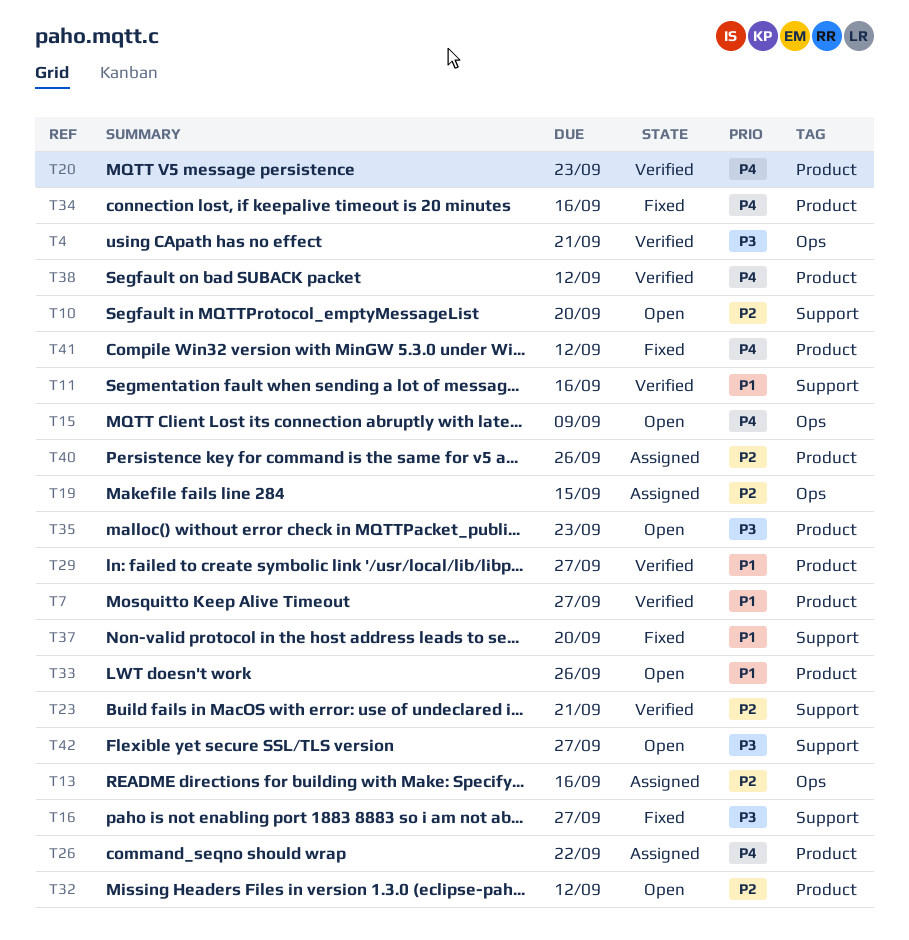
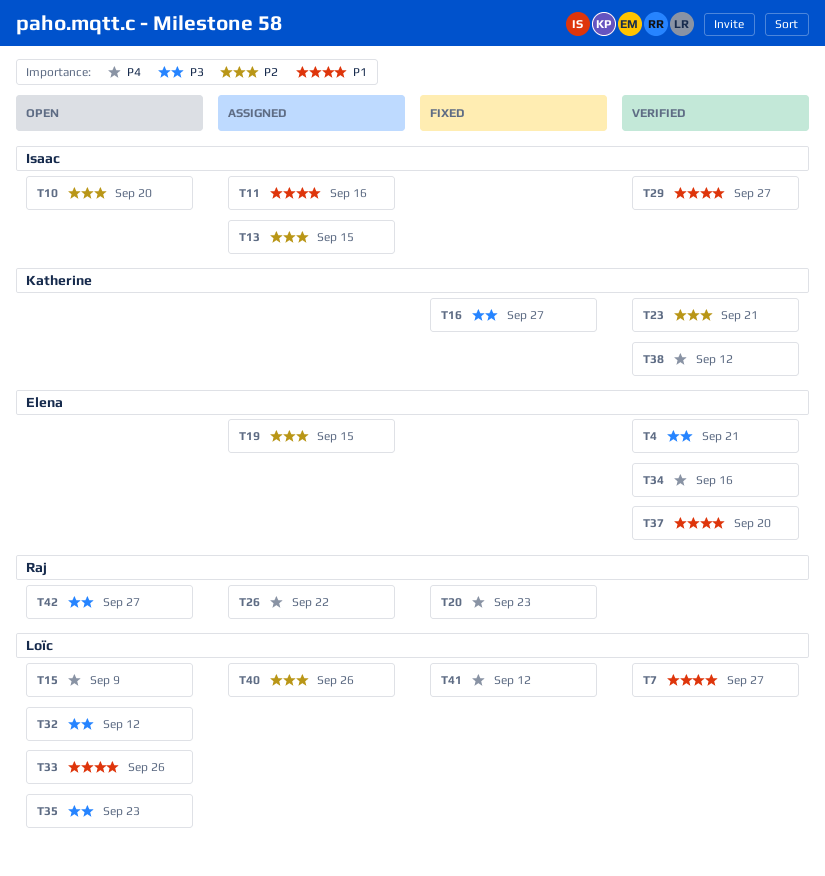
T11, status: Verified -> Assigned
T13, due: Sep 16 -> Sep 15
T20, status: Verified -> Fixed
T32, priority: P2 -> P3
T34, status: Fixed -> Verified
T37, status: Fixed -> Verified

